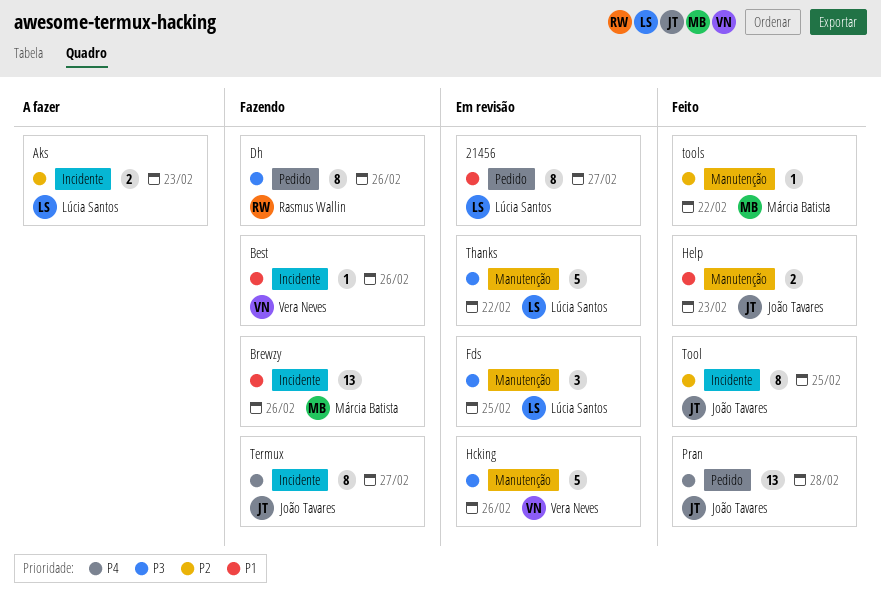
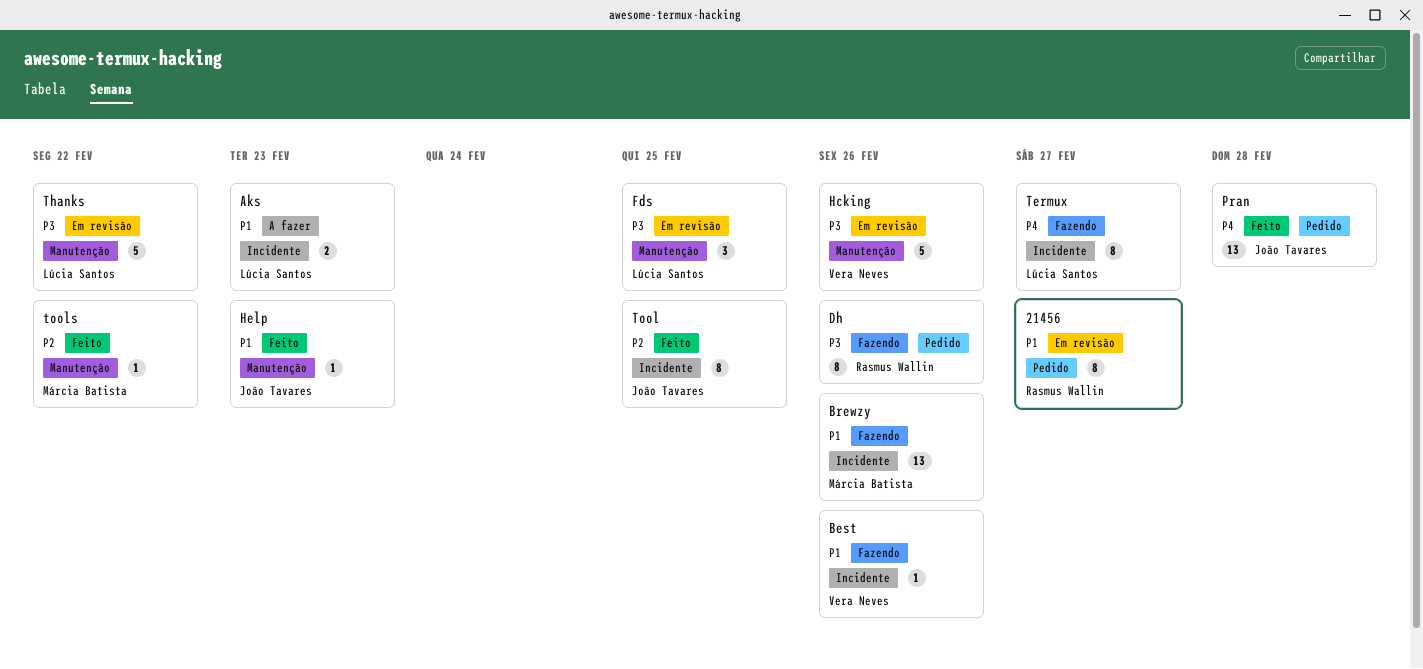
21456, owner: Lúcia Santos -> Rasmus Wallin
Aks, priority: P2 -> P1
Help, estimate: 2 -> 1
Termux, owner: João Tavares -> Lúcia Santos

